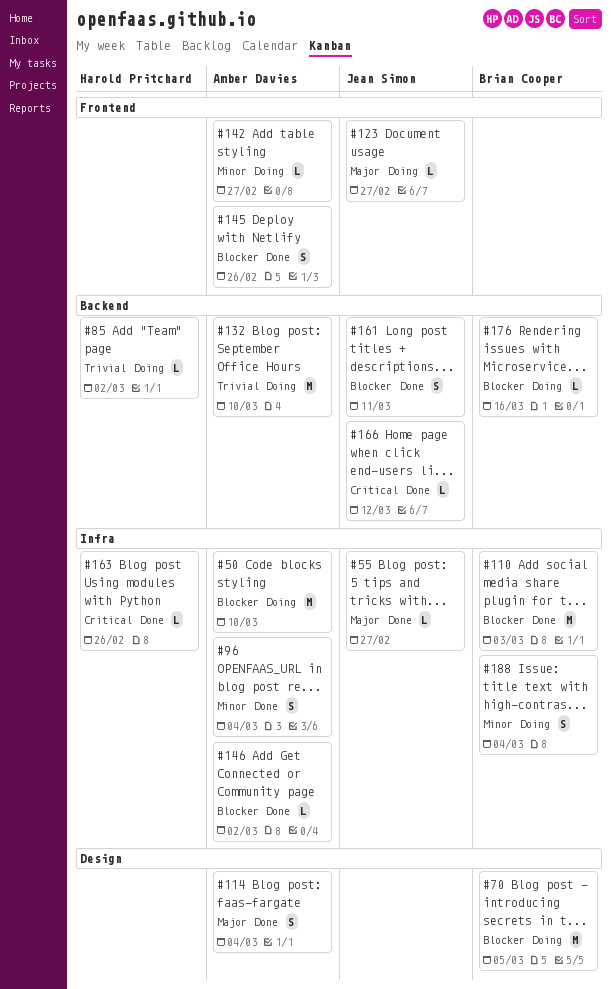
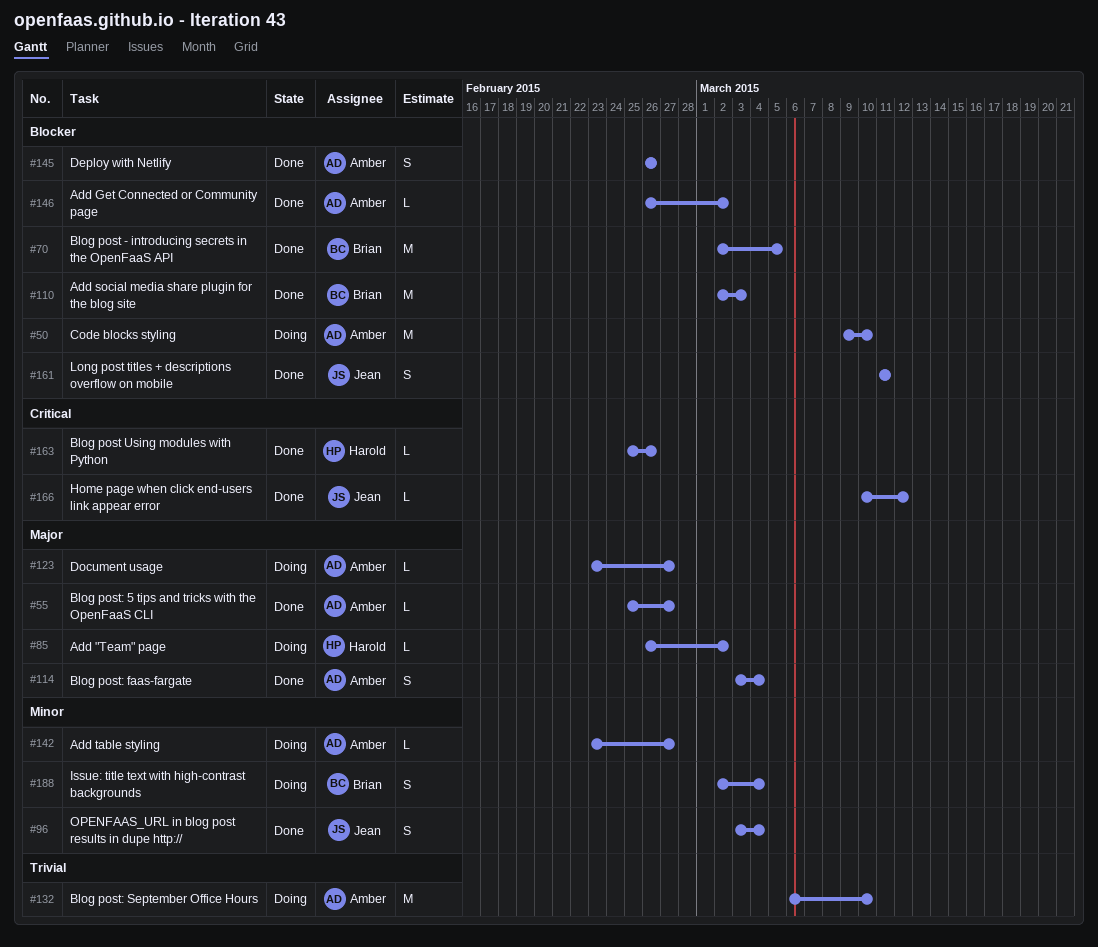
#55, owner: Jean Simon -> Amber Davies
#70, status: Doing -> Done
#85, priority: Trivial -> Major
#96, owner: Amber Davies -> Jean Simon
#123, owner: Jean Simon -> Amber Davies
#176: present -> none

